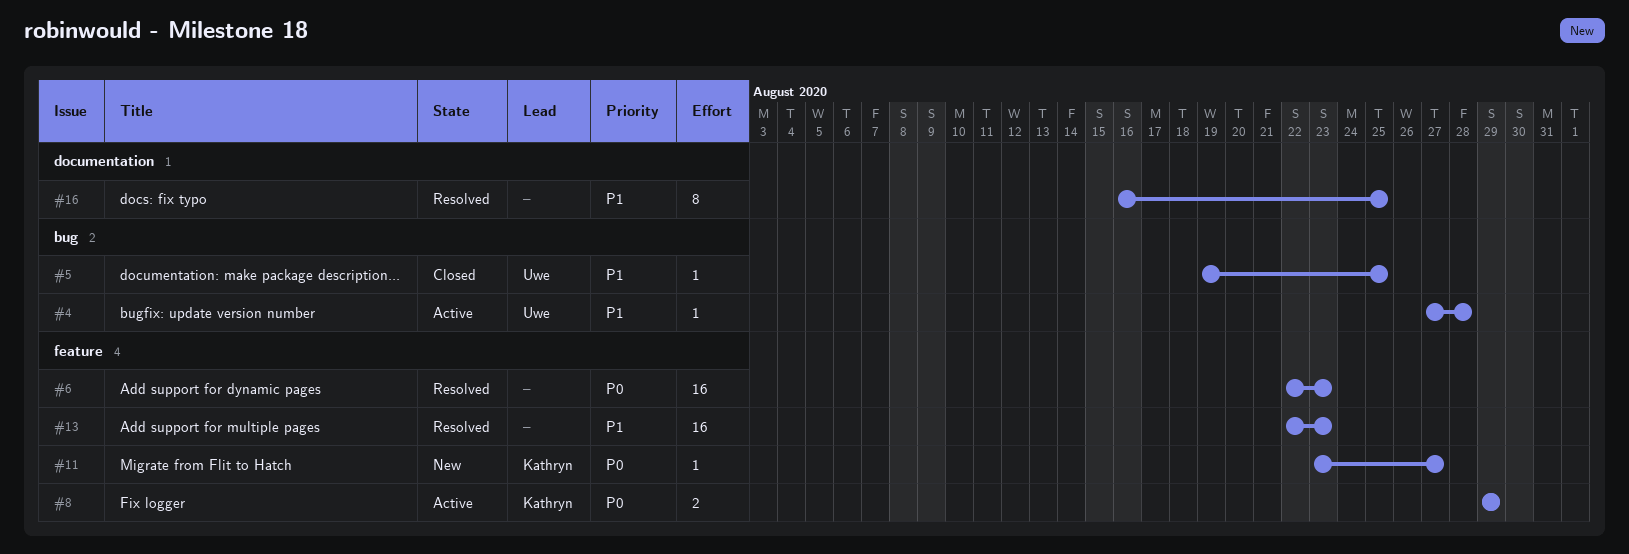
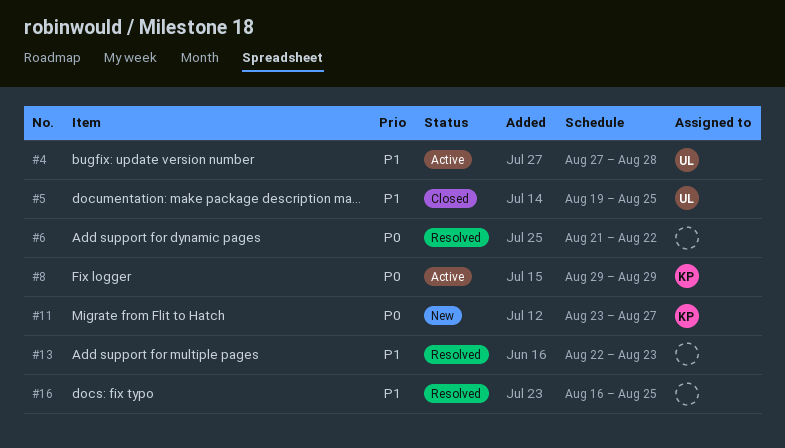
#6, start: Aug 22 -> Aug 21
#6, due: Aug 23 -> Aug 22

